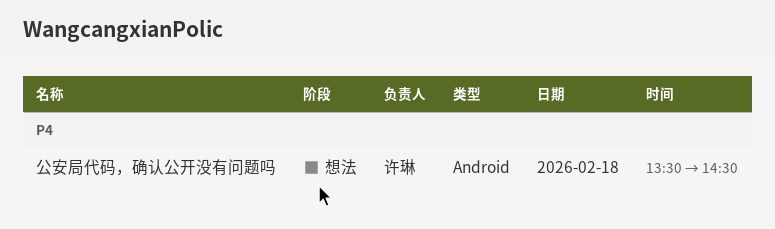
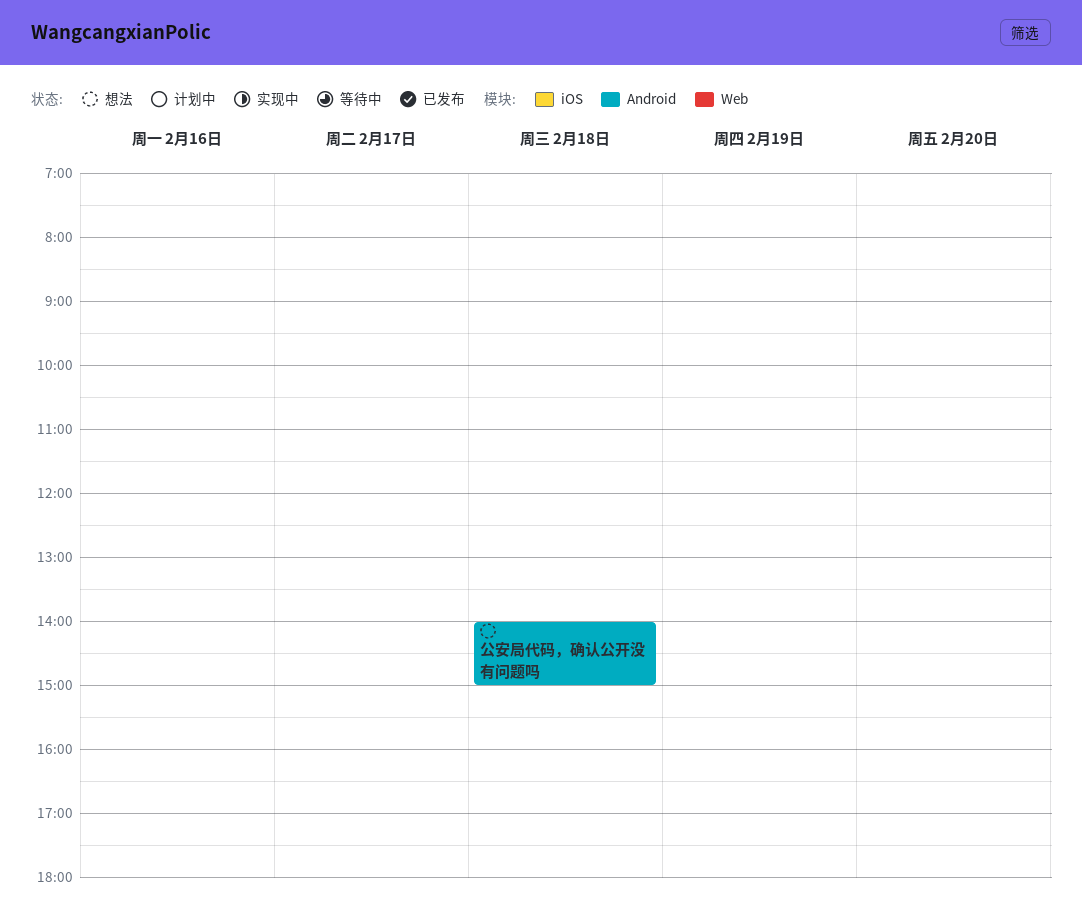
公安局代码，确认公开没有问题吗, begins: 13:30 -> 14:00
公安局代码，确认公开没有问题吗, ends: 14:30 -> 15:00

